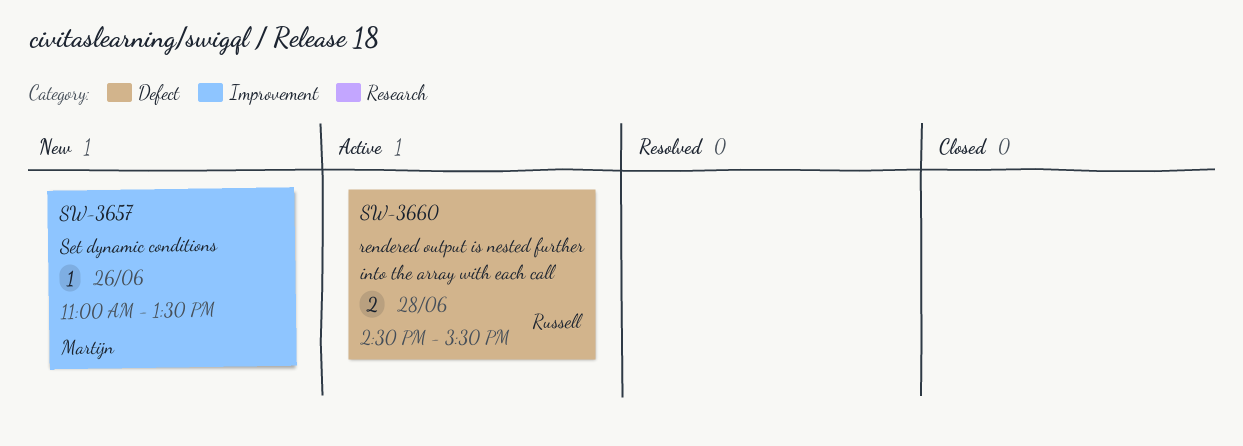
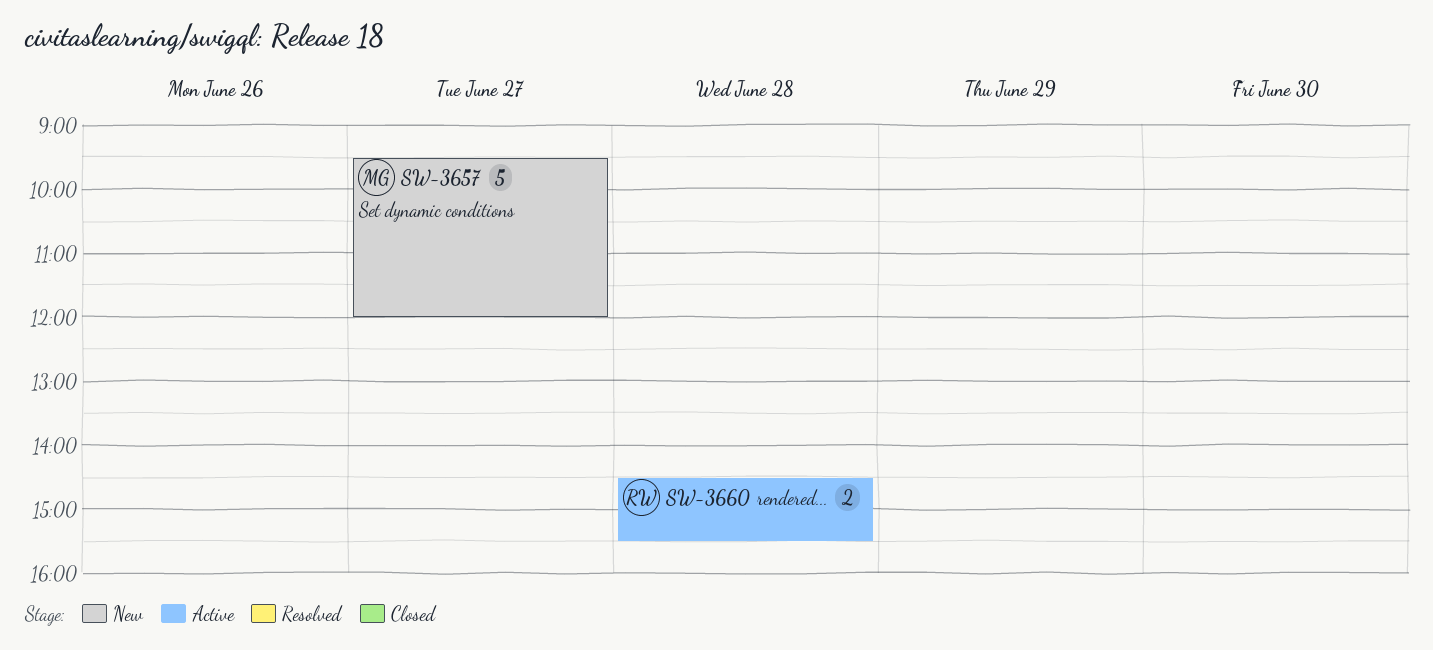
SW-3657, estimate: 1 -> 5
SW-3657, day: Jun 26 -> Jun 27
SW-3657, begins: 11:00 -> 09:30
SW-3657, ends: 13:30 -> 12:00

